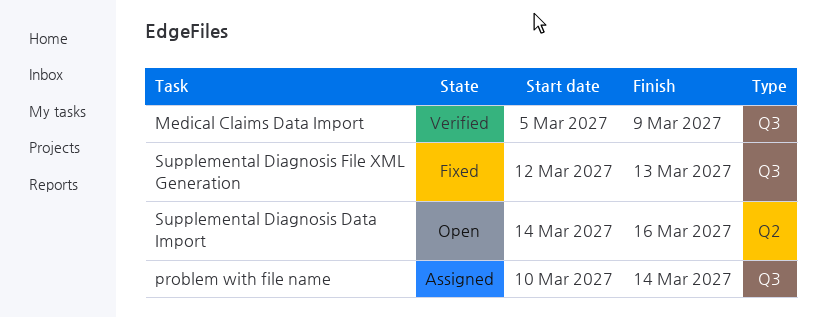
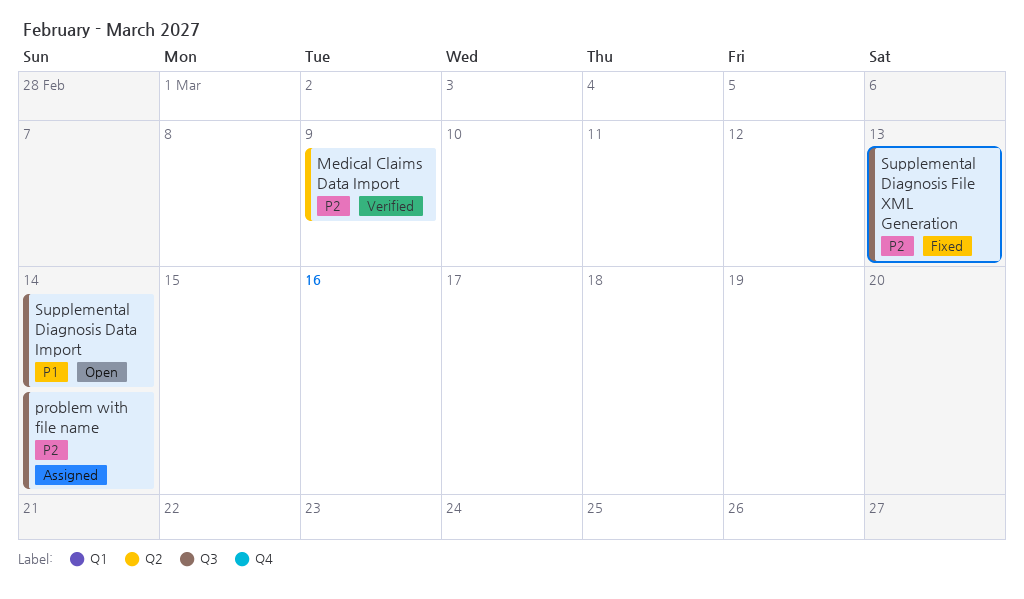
Medical Claims Data Import, label: Q3 -> Q2
Supplemental Diagnosis Data Import, label: Q2 -> Q3
Supplemental Diagnosis Data Import, due: Mar 16 -> Mar 14

